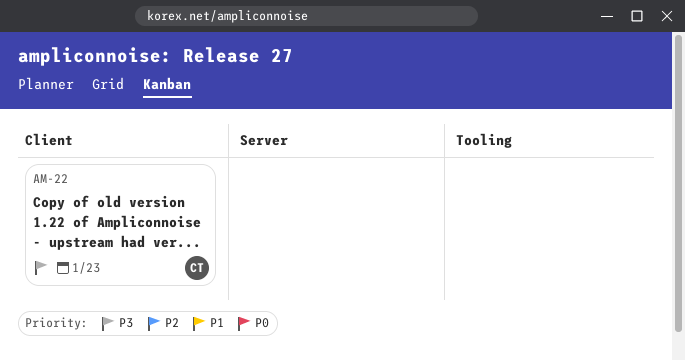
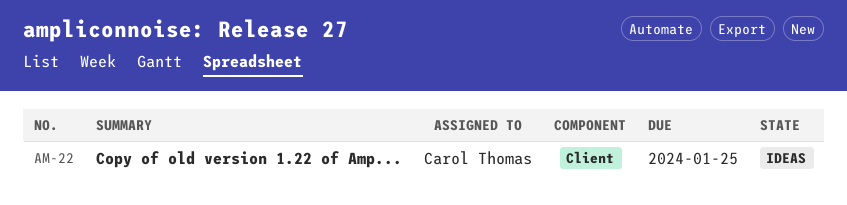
AM-22, due: Jan 23 -> Jan 25

